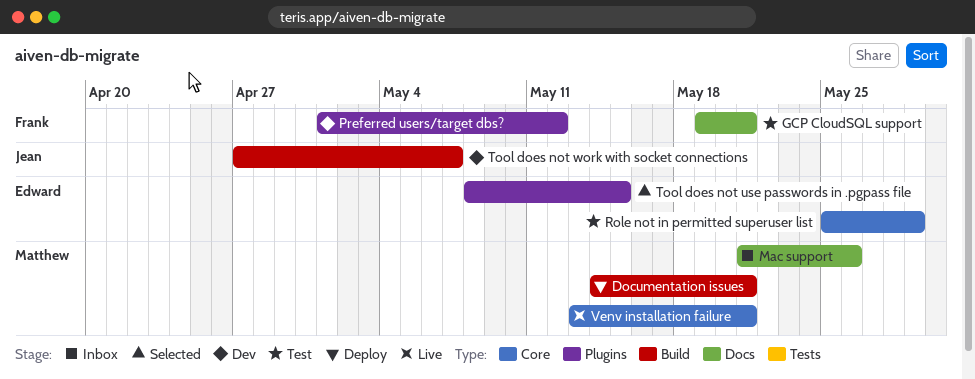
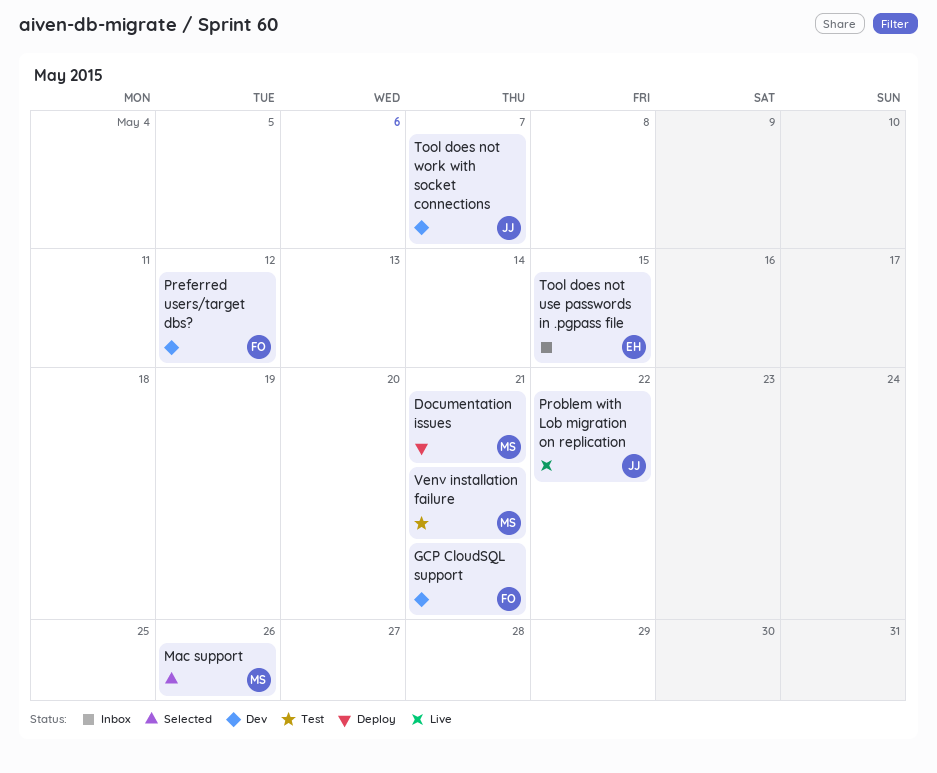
GCP CloudSQL support, status: Test -> Dev
Mac support, status: Inbox -> Selected
Problem with Lob migration on replication: none -> present
Role not in permitted superuser list: present -> none
Tool does not use passwords in .pgpass file, status: Selected -> Inbox
Venv installation failure, status: Live -> Test

